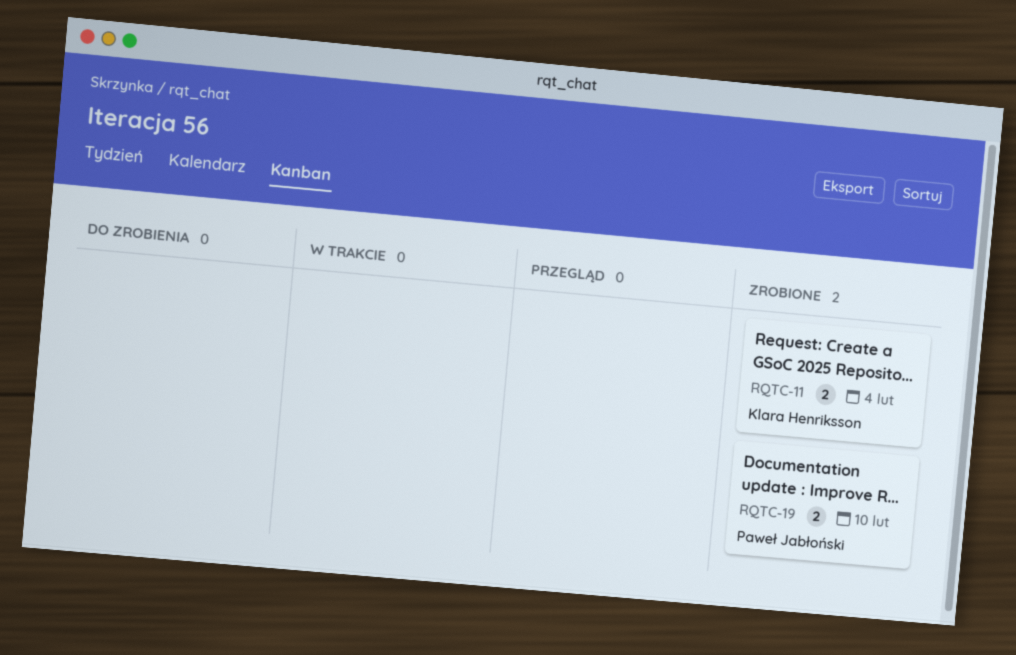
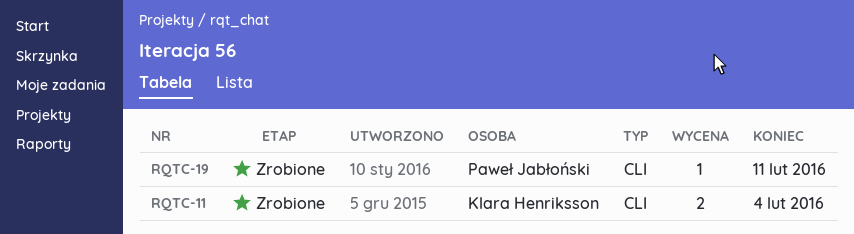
RQTC-19, estimate: 2 -> 1
RQTC-19, due: Feb 10 -> Feb 11

